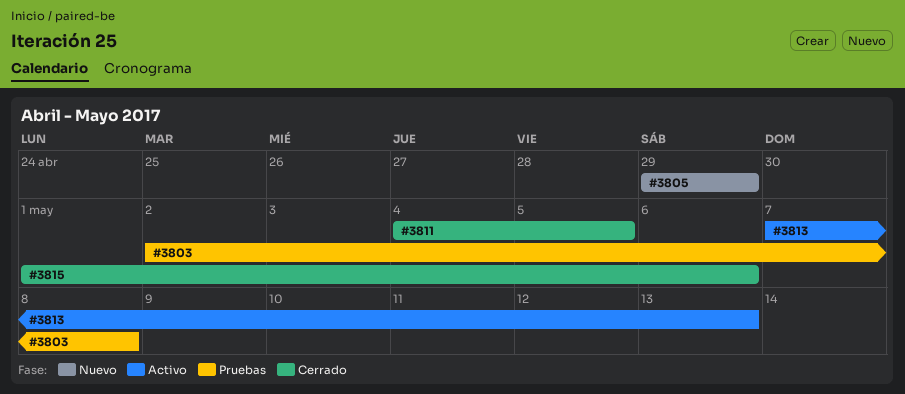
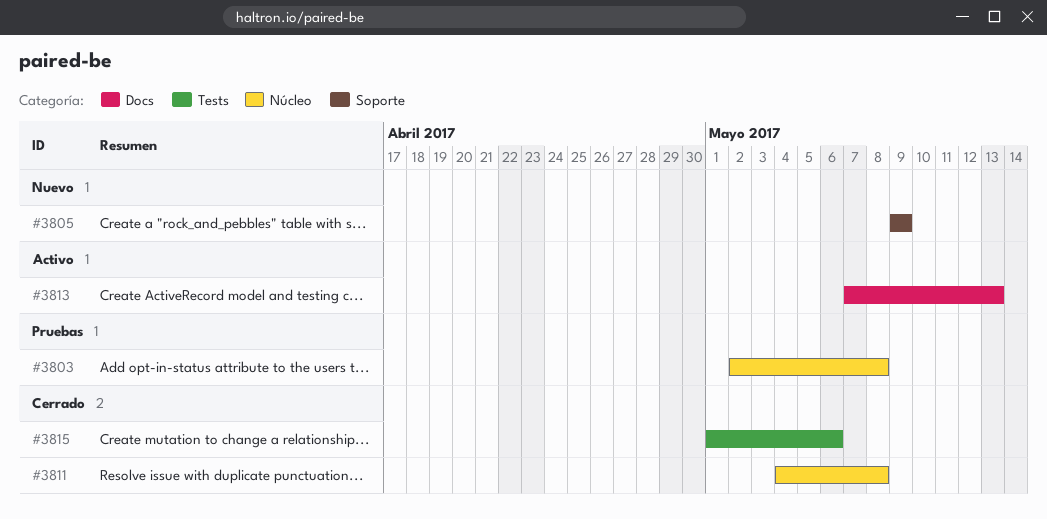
#3805, start: Apr 29 -> May 9
#3805, due: Apr 29 -> May 9
#3811, due: May 5 -> May 8

